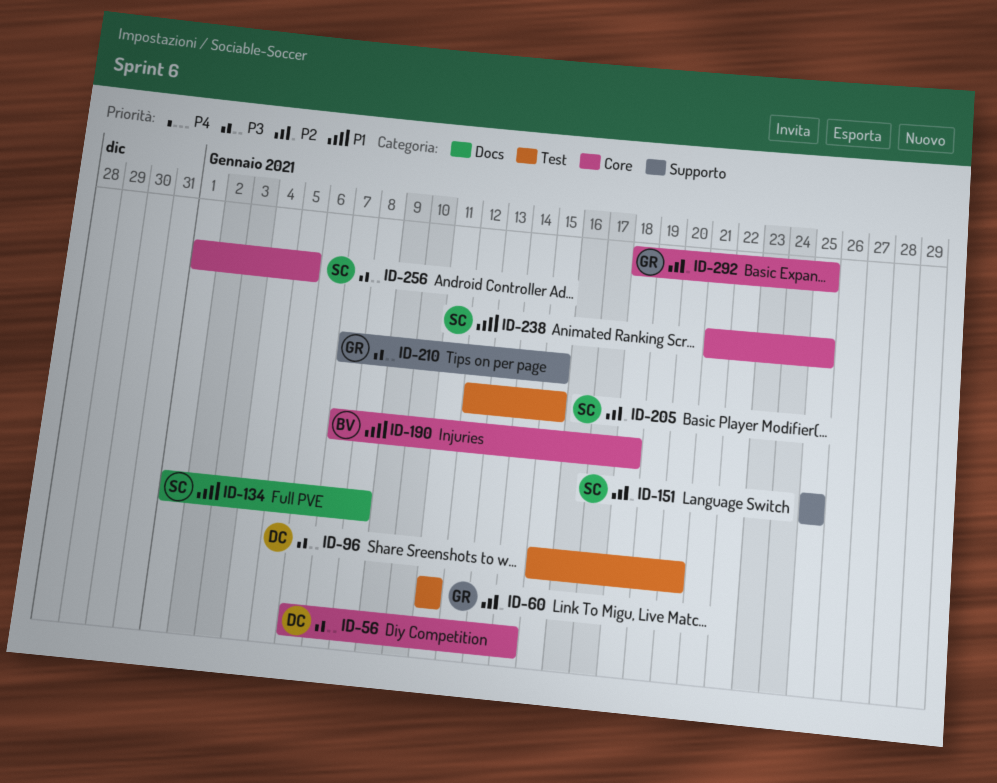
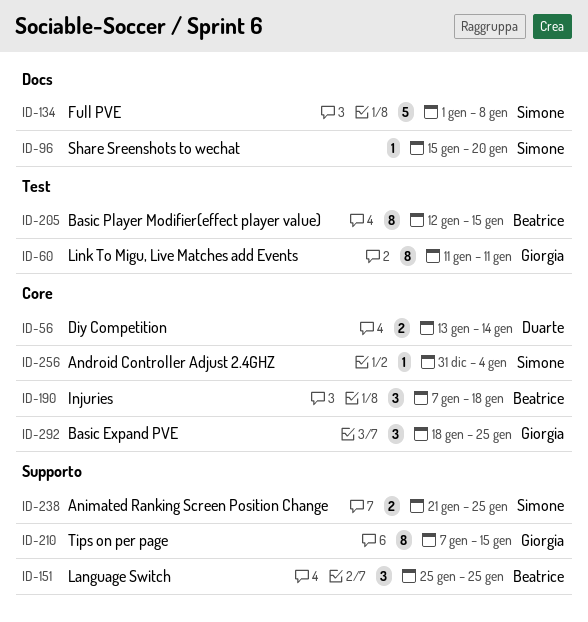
ID-56, start: Jan 6 -> Jan 13
ID-96, owner: Duarte -> Simone
ID-96, label: Test -> Docs
ID-151, owner: Simone -> Beatrice
ID-205, owner: Simone -> Beatrice
ID-238, label: Core -> Supporto
ID-256, start: Jan 1 -> Dec 31
ID-256, due: Jan 5 -> Jan 4

